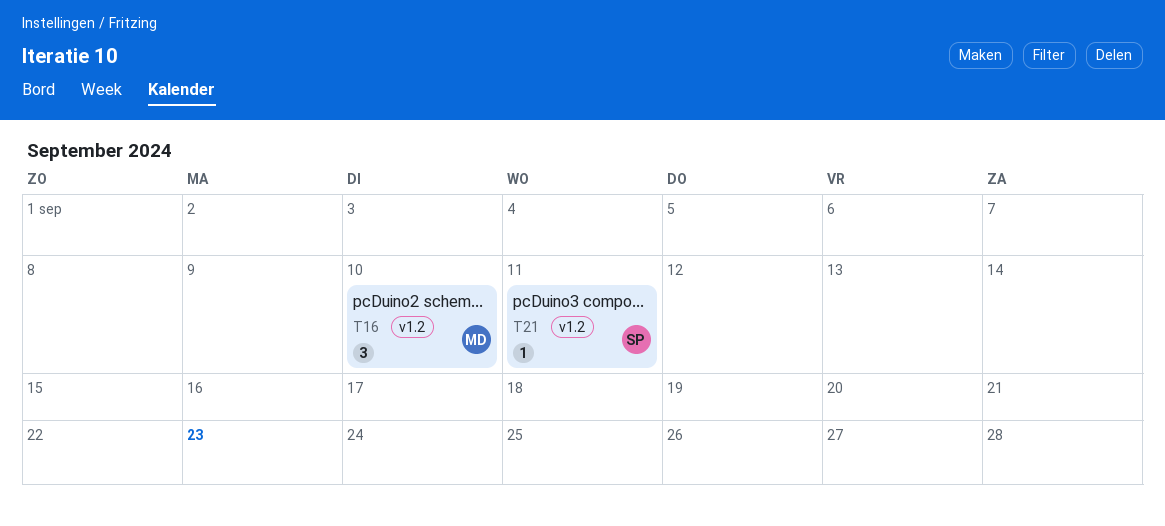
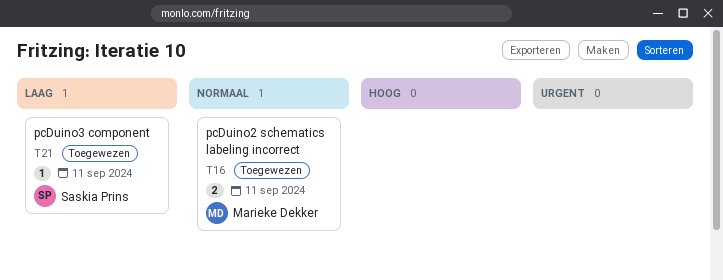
T16, estimate: 3 -> 2
T16, due: Sep 10 -> Sep 11

